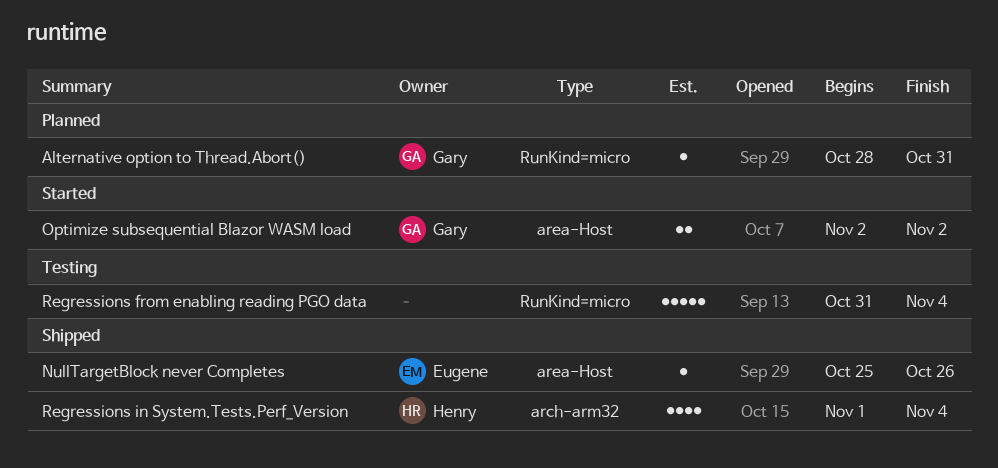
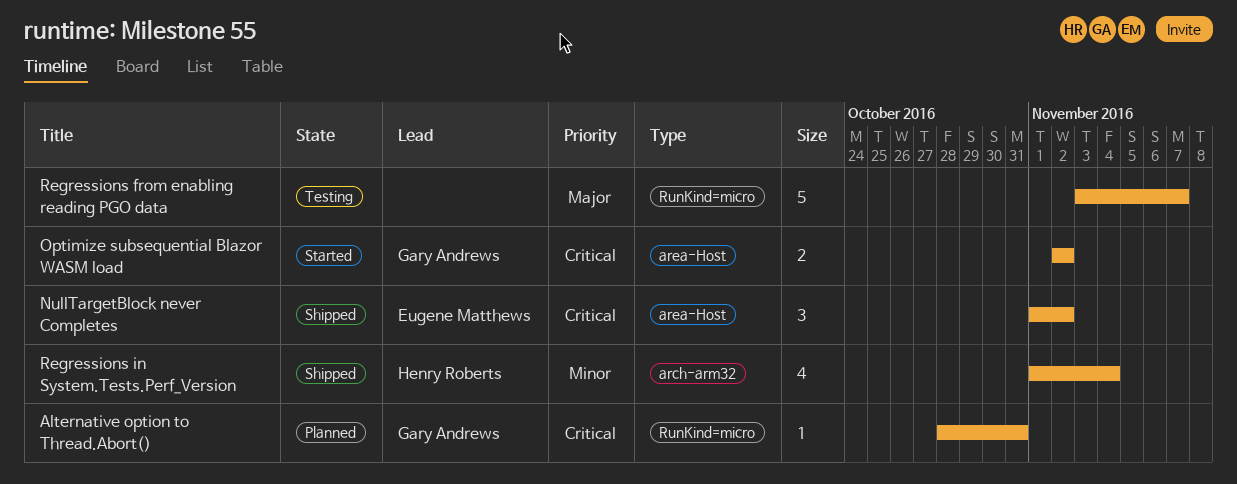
NullTargetBlock never Completes, estimate: 1 -> 3
NullTargetBlock never Completes, start: Oct 25 -> Nov 1
NullTargetBlock never Completes, due: Oct 26 -> Nov 2
Regressions from enabling reading PGO data, start: Oct 31 -> Nov 3
Regressions from enabling reading PGO data, due: Nov 4 -> Nov 7

